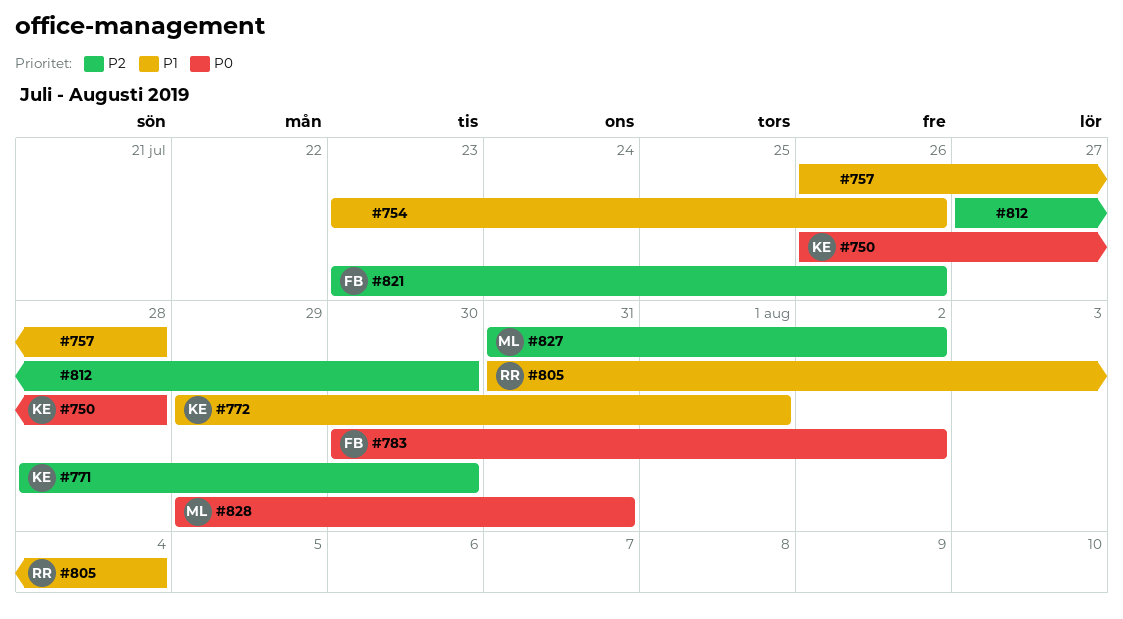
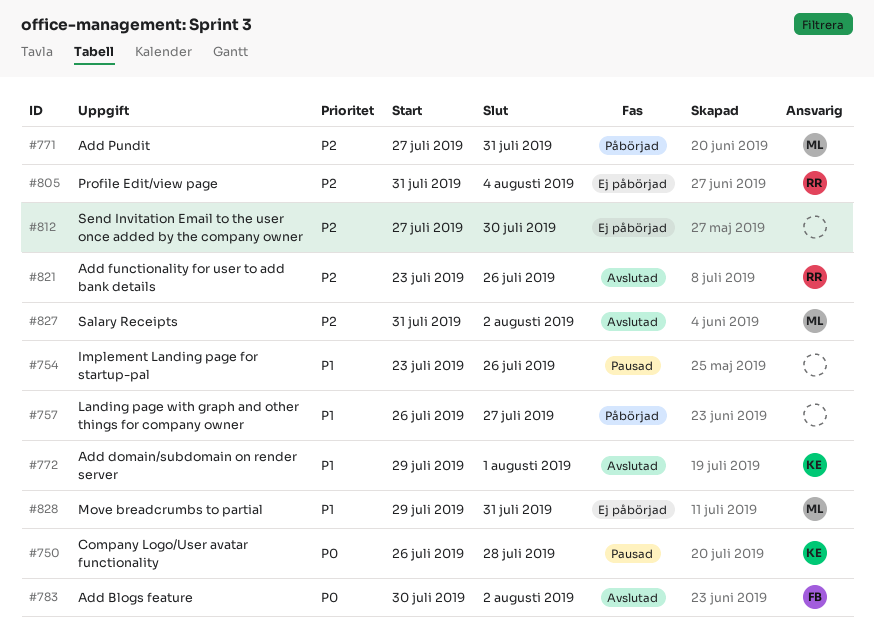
#757, due: Jul 28 -> Jul 27
#771, owner: KE -> ML
#771, start: Jul 28 -> Jul 27
#771, due: Jul 30 -> Jul 31
#805, priority: P1 -> P2
#821, owner: FB -> RR
#828, priority: P0 -> P1

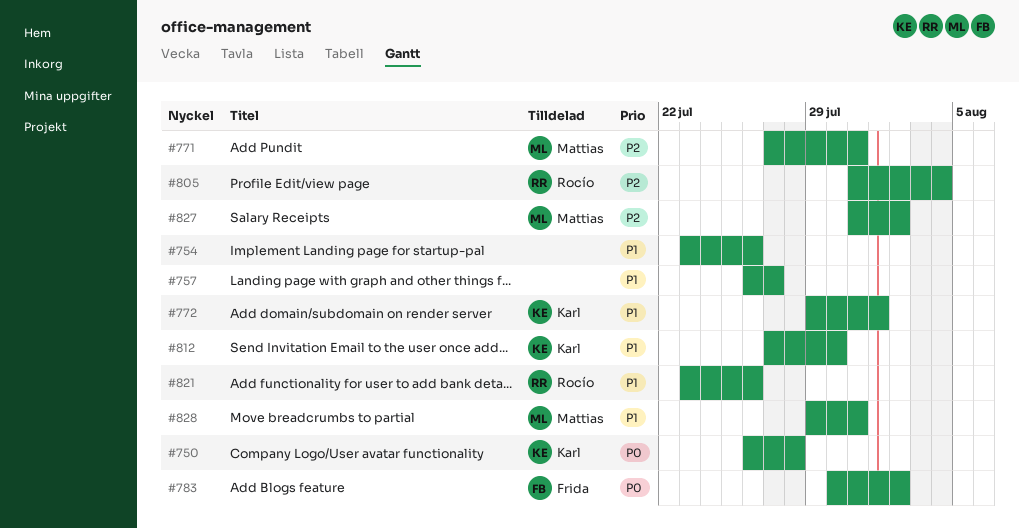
#812, owner: none -> Karl
#812, priority: P2 -> P1
#821, priority: P2 -> P1

